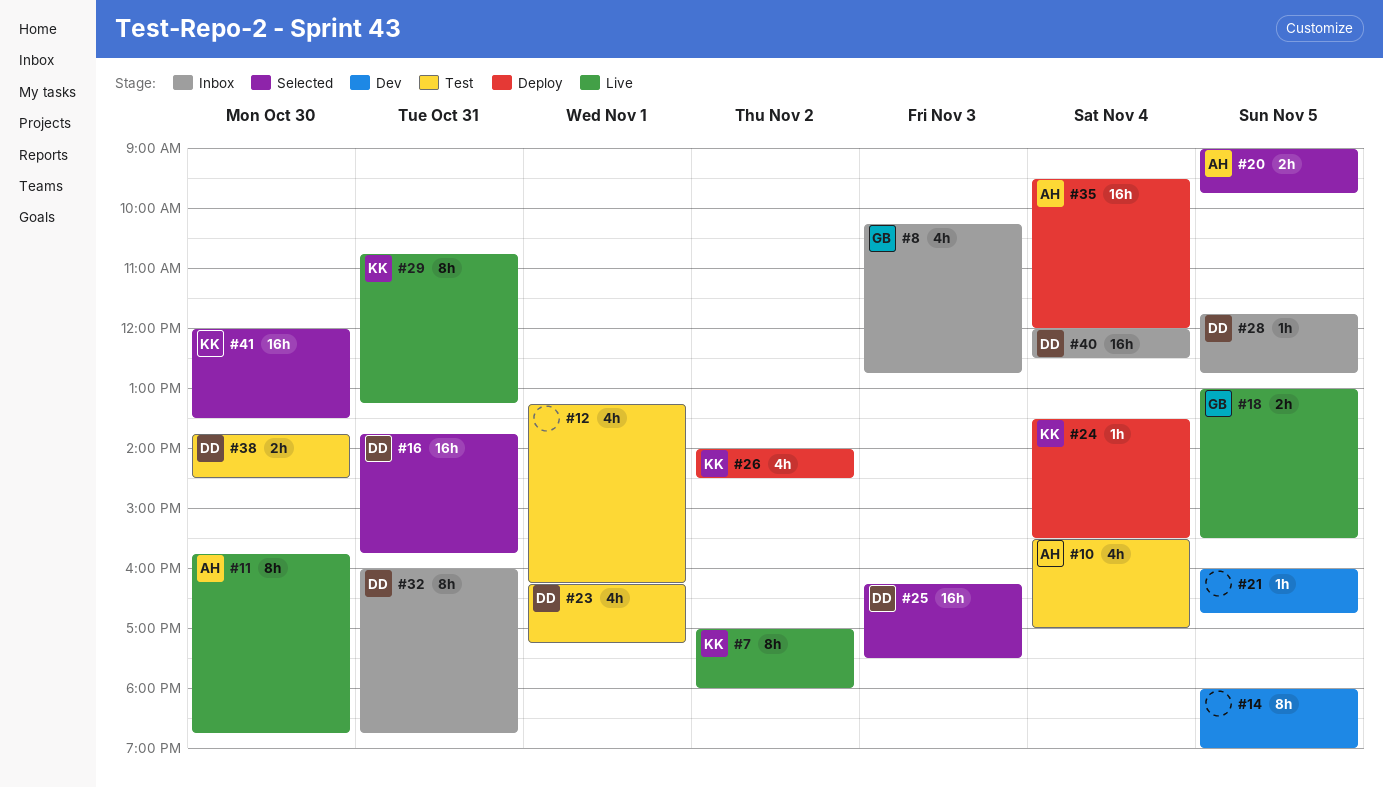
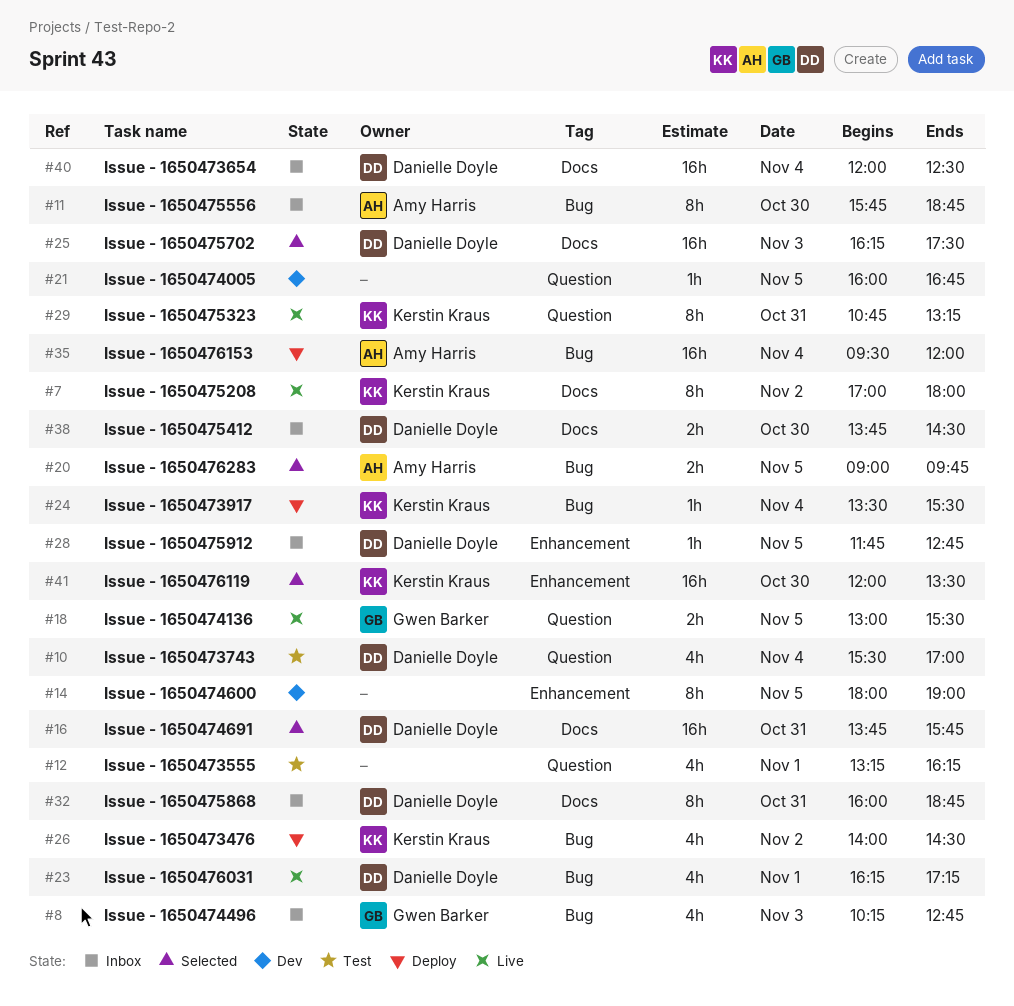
#10, owner: Amy Harris -> Danielle Doyle
#11, status: Live -> Inbox
#23, status: Test -> Live
#38, status: Test -> Inbox

